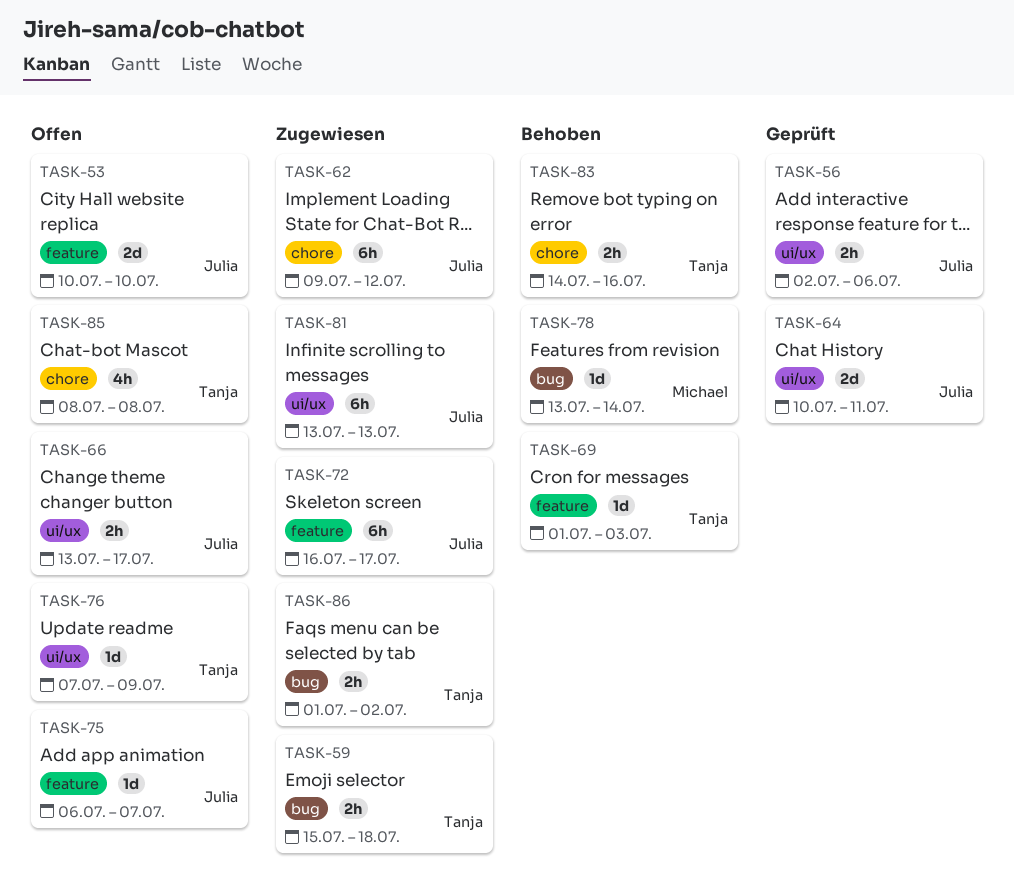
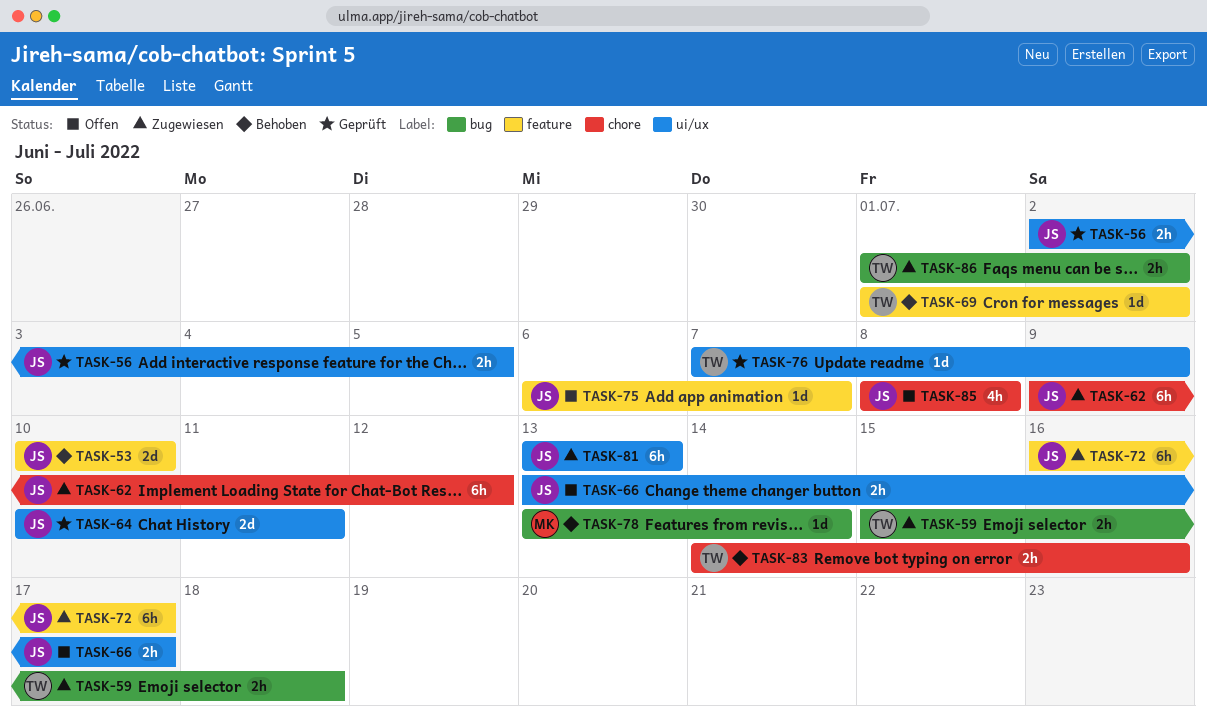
TASK-53, status: Offen -> Behoben
TASK-56, due: Jul 6 -> Jul 5
TASK-69, due: Jul 3 -> Jul 2
TASK-76, status: Offen -> Geprüft
TASK-85, owner: Tanja -> Julia

